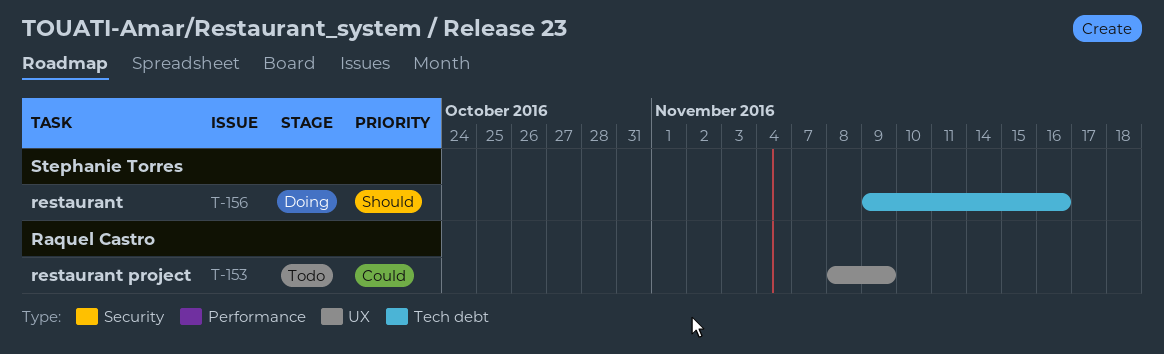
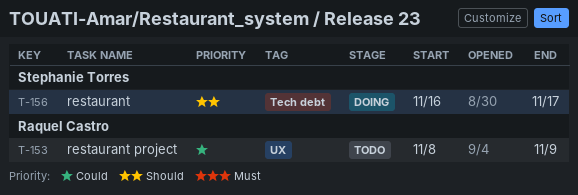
T-156, start: Nov 9 -> Nov 16
T-156, due: Nov 16 -> Nov 17

